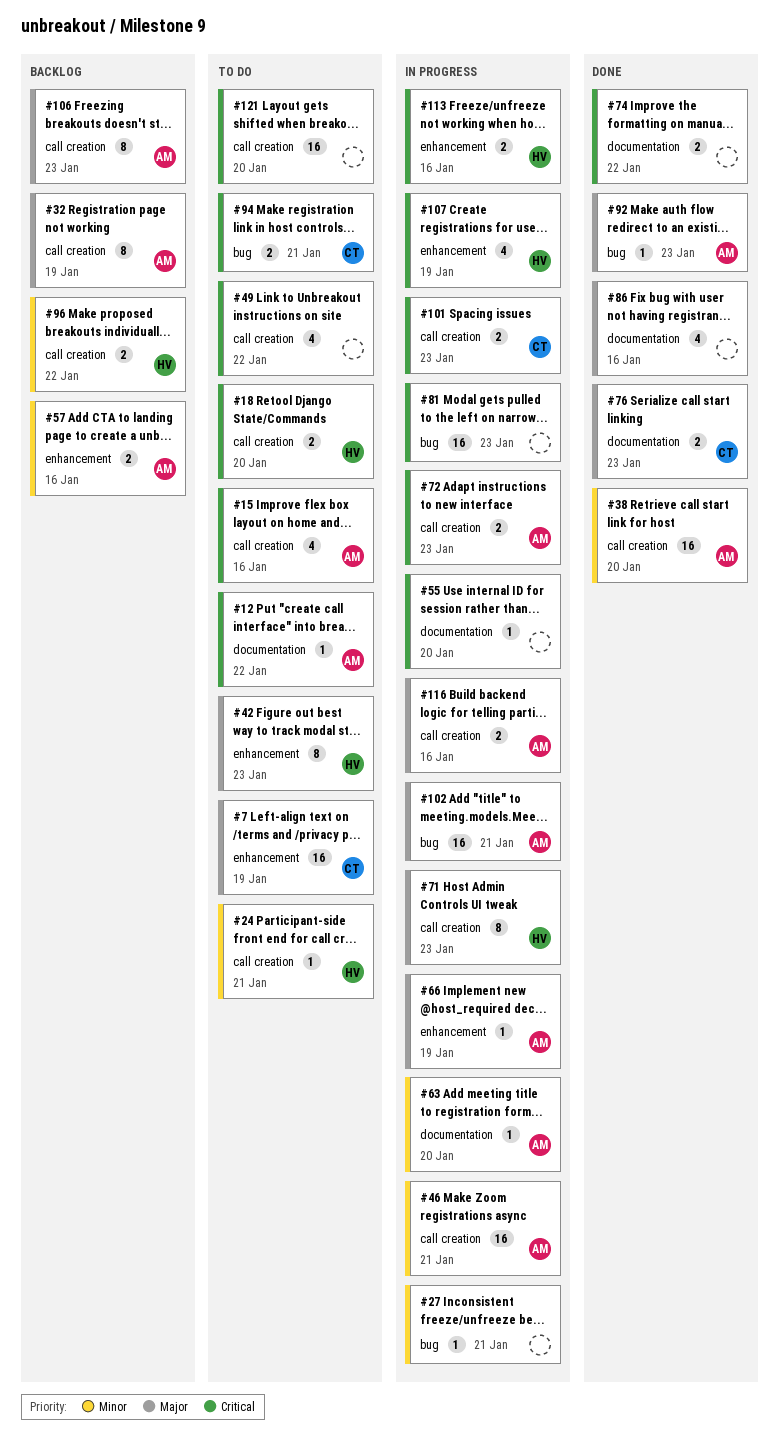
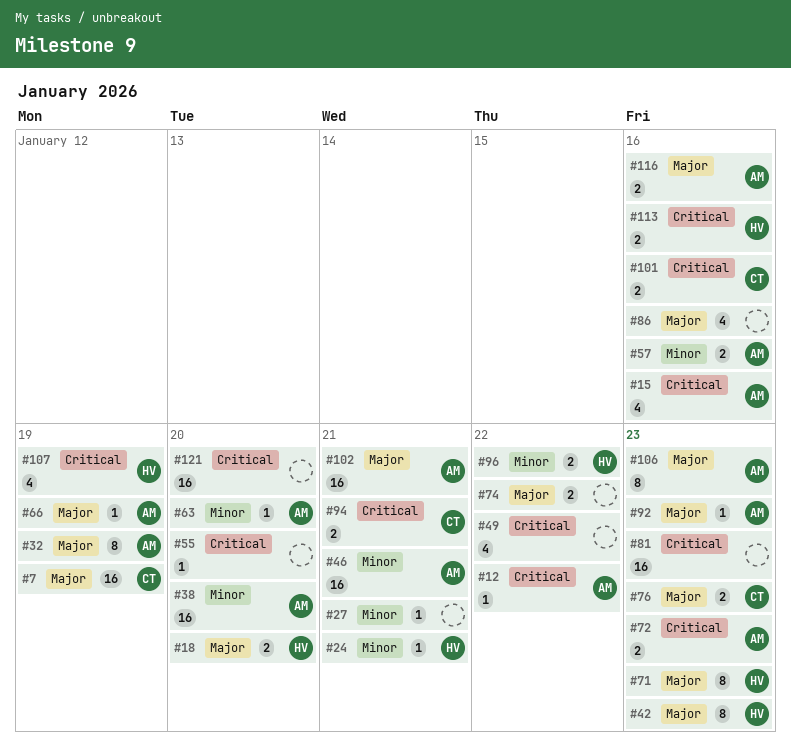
#18, priority: Critical -> Major
#74, priority: Critical -> Major
#101, due: Jan 23 -> Jan 16

